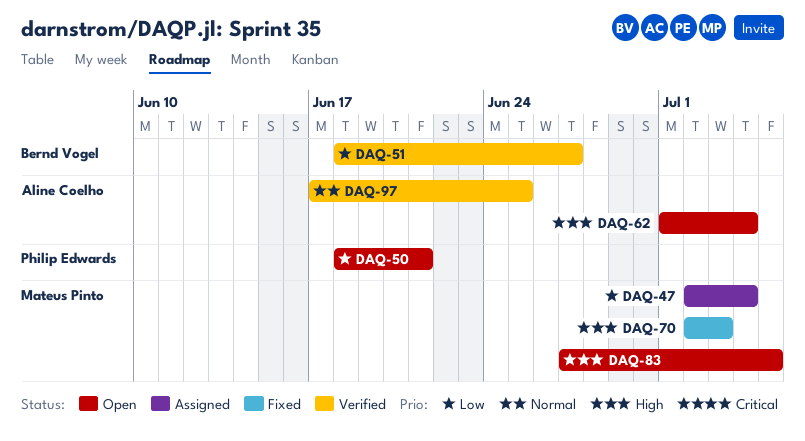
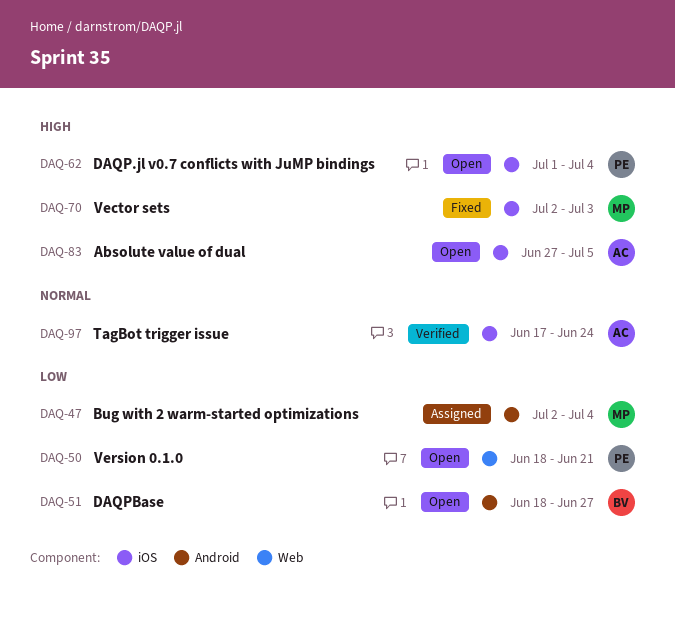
DAQ-51, status: Verified -> Open
DAQ-62, owner: Aline Coelho -> Philip Edwards
DAQ-83, owner: Mateus Pinto -> Aline Coelho
DAQ-97, due: Jun 25 -> Jun 24

